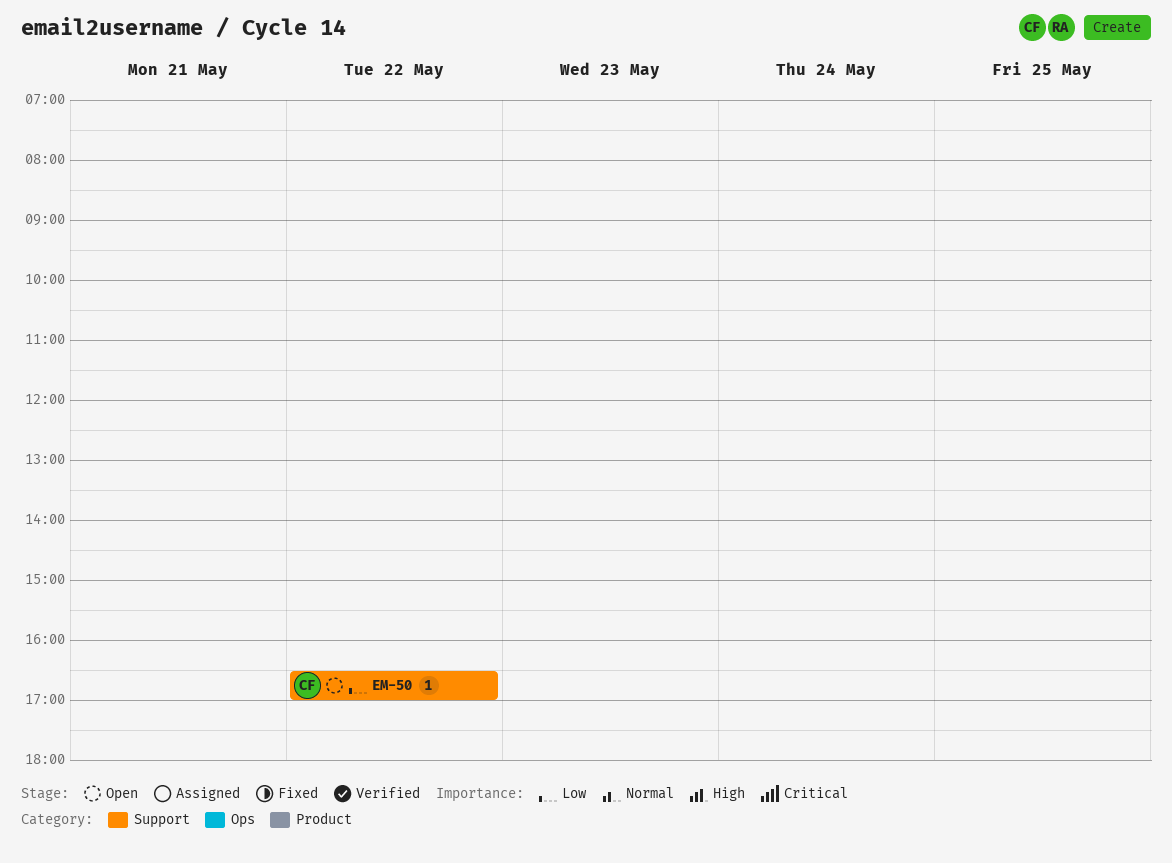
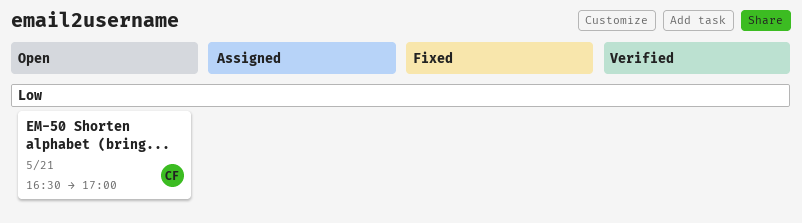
EM-50, day: May 22 -> May 21

